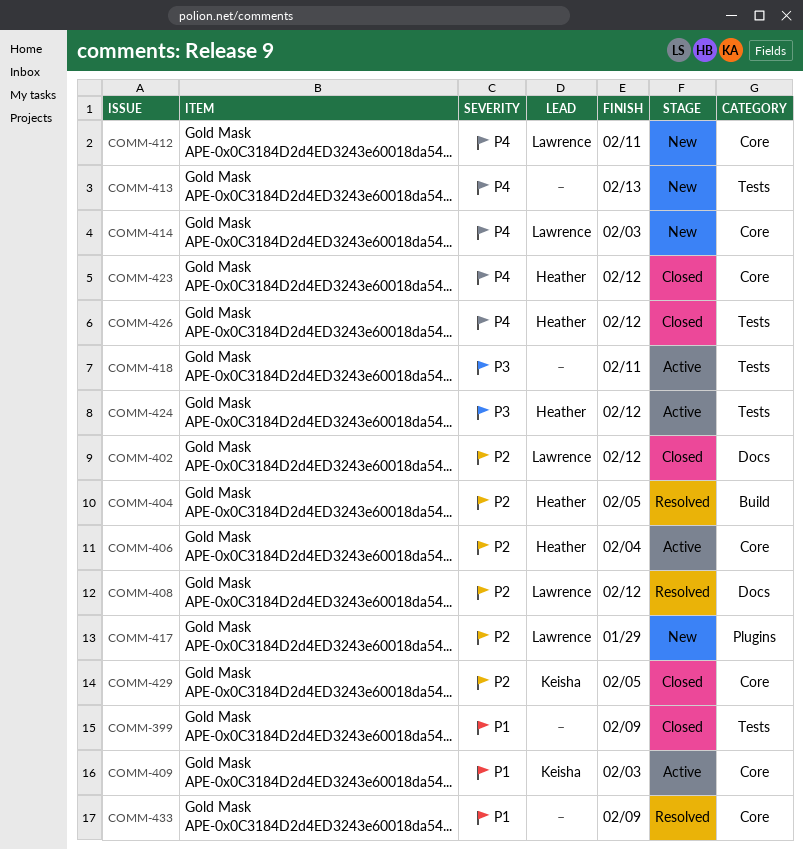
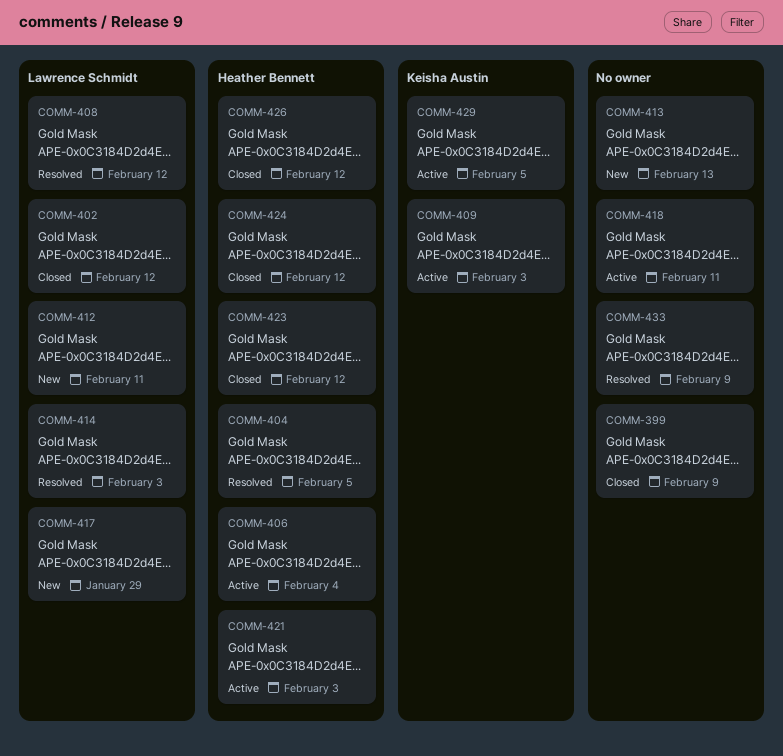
COMM-414, status: New -> Resolved
COMM-421: none -> present
COMM-424, status: Active -> Closed
COMM-429, status: Closed -> Active

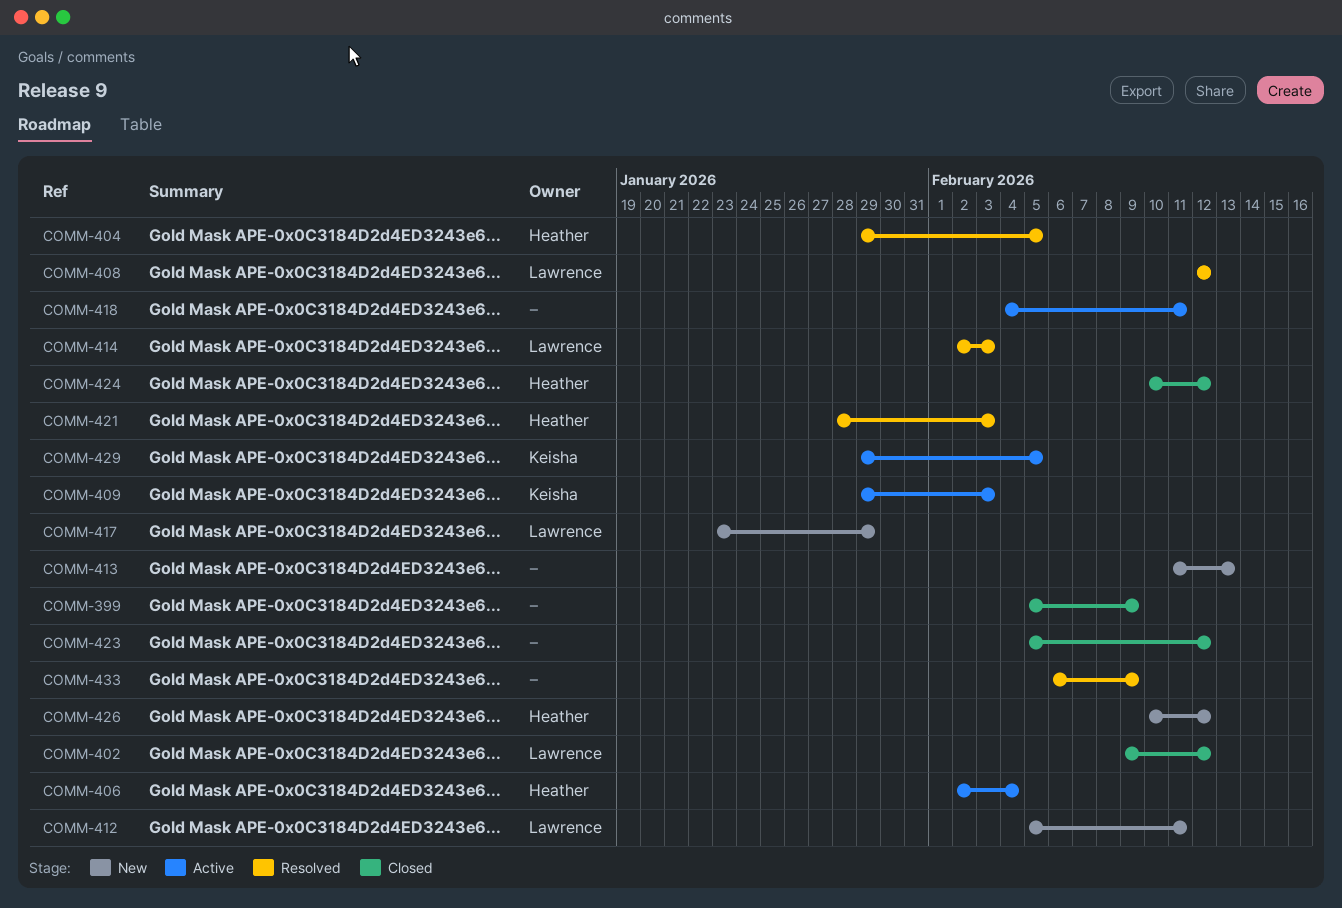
COMM-421, status: Active -> Resolved
COMM-423, owner: Heather Bennett -> none
COMM-426, status: Closed -> New

